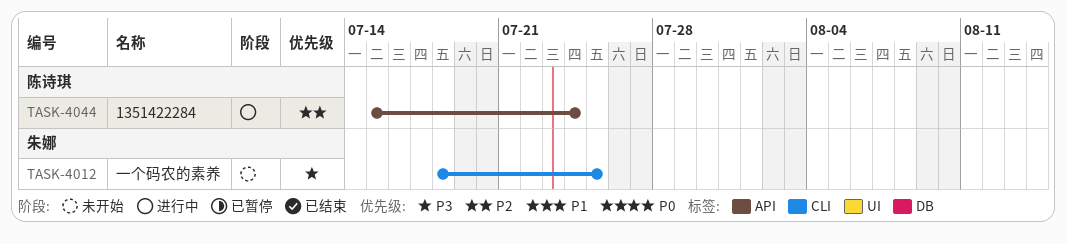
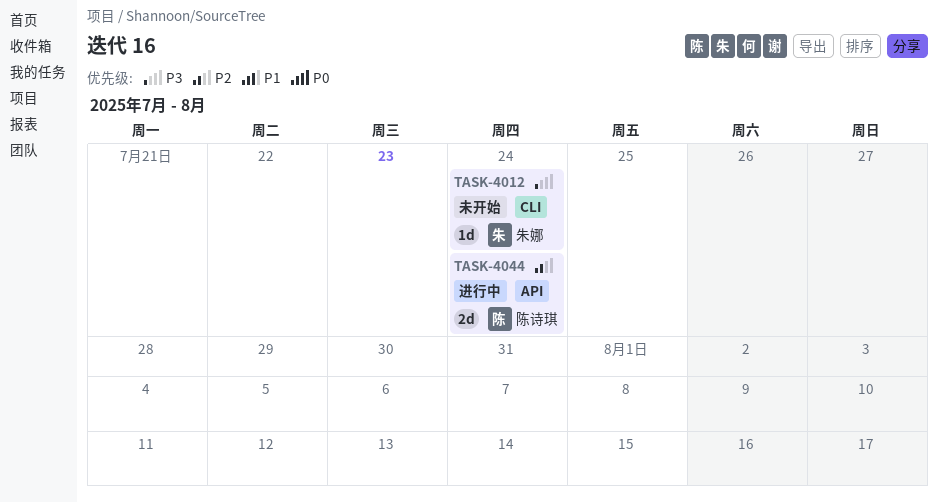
TASK-4012, due: Jul 25 -> Jul 24

